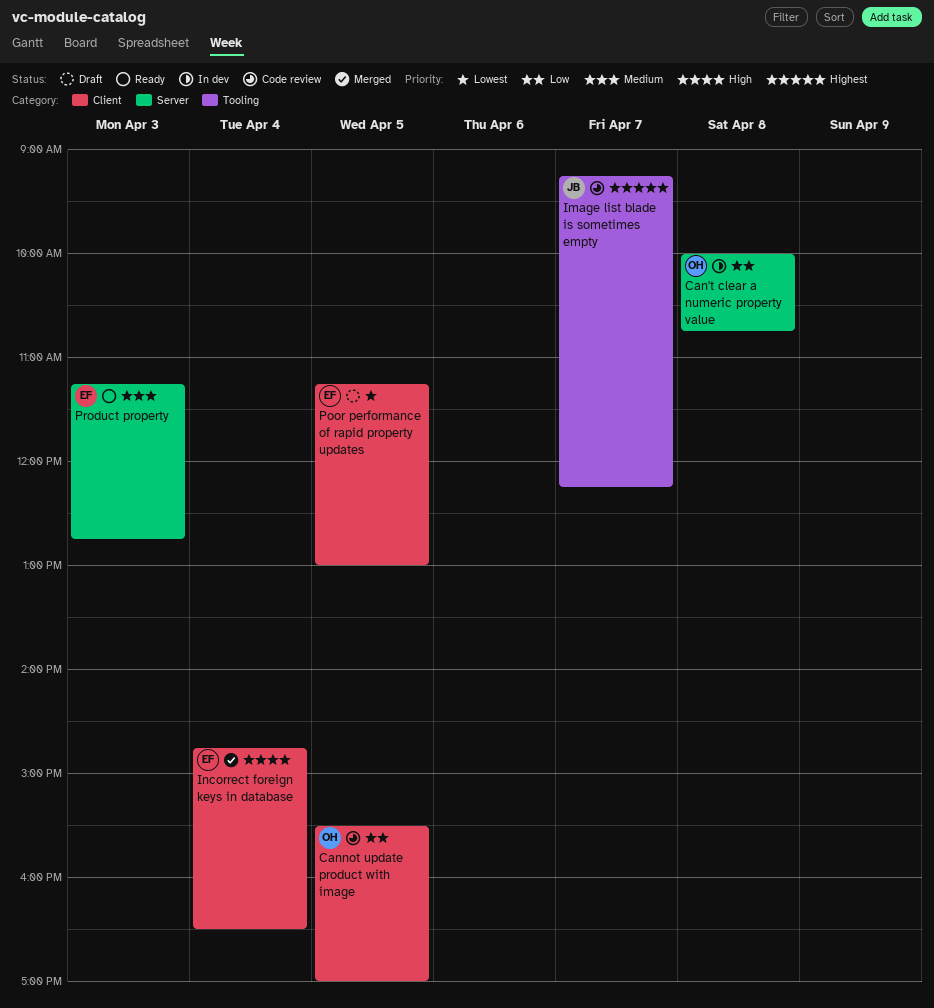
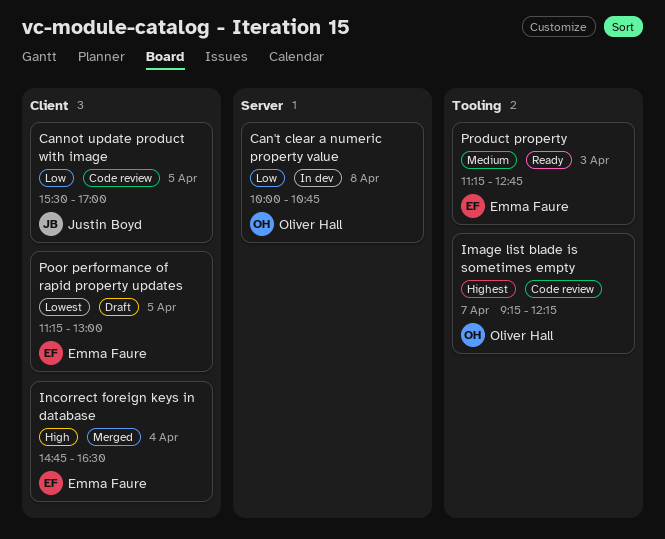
Cannot update product with image, owner: Oliver Hall -> Justin Boyd
Image list blade is sometimes empty, owner: Justin Boyd -> Oliver Hall
Product property, label: Server -> Tooling

